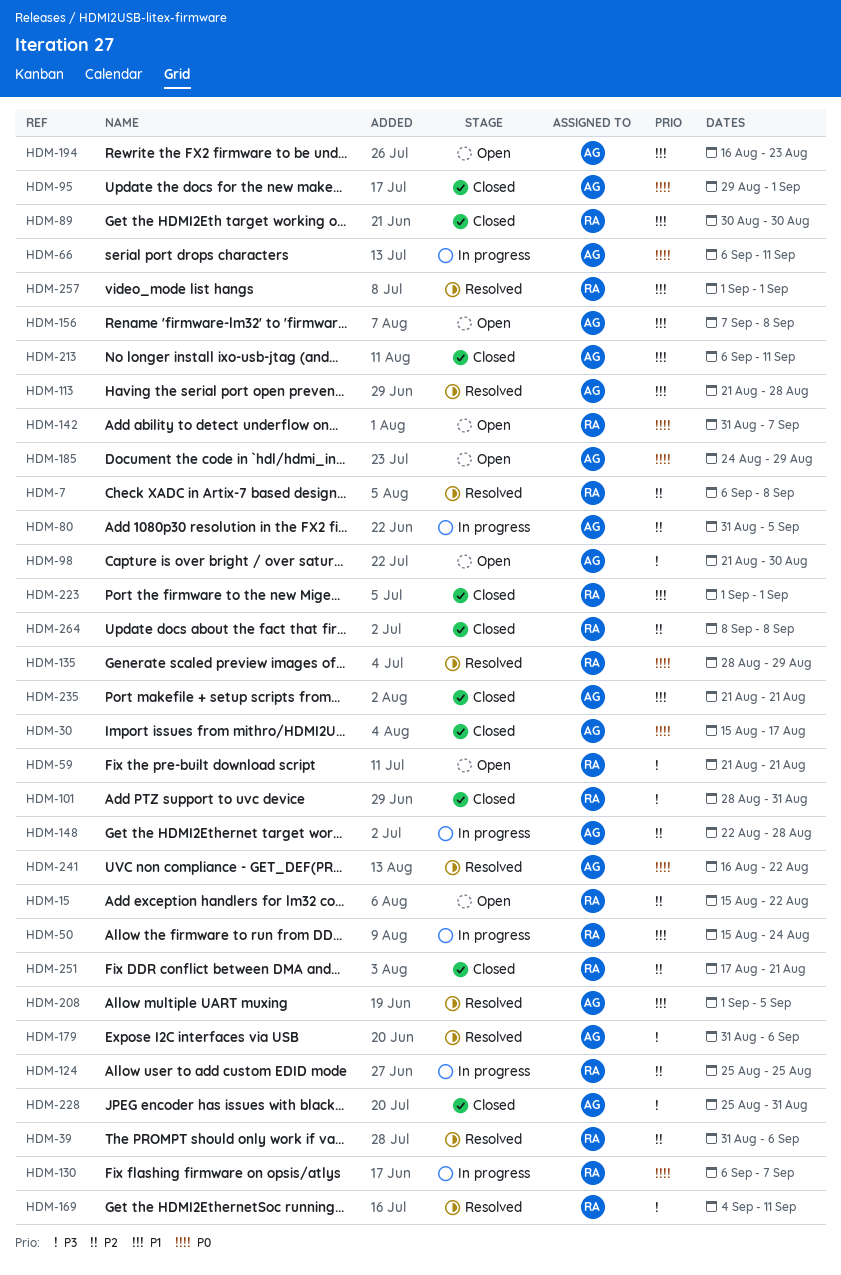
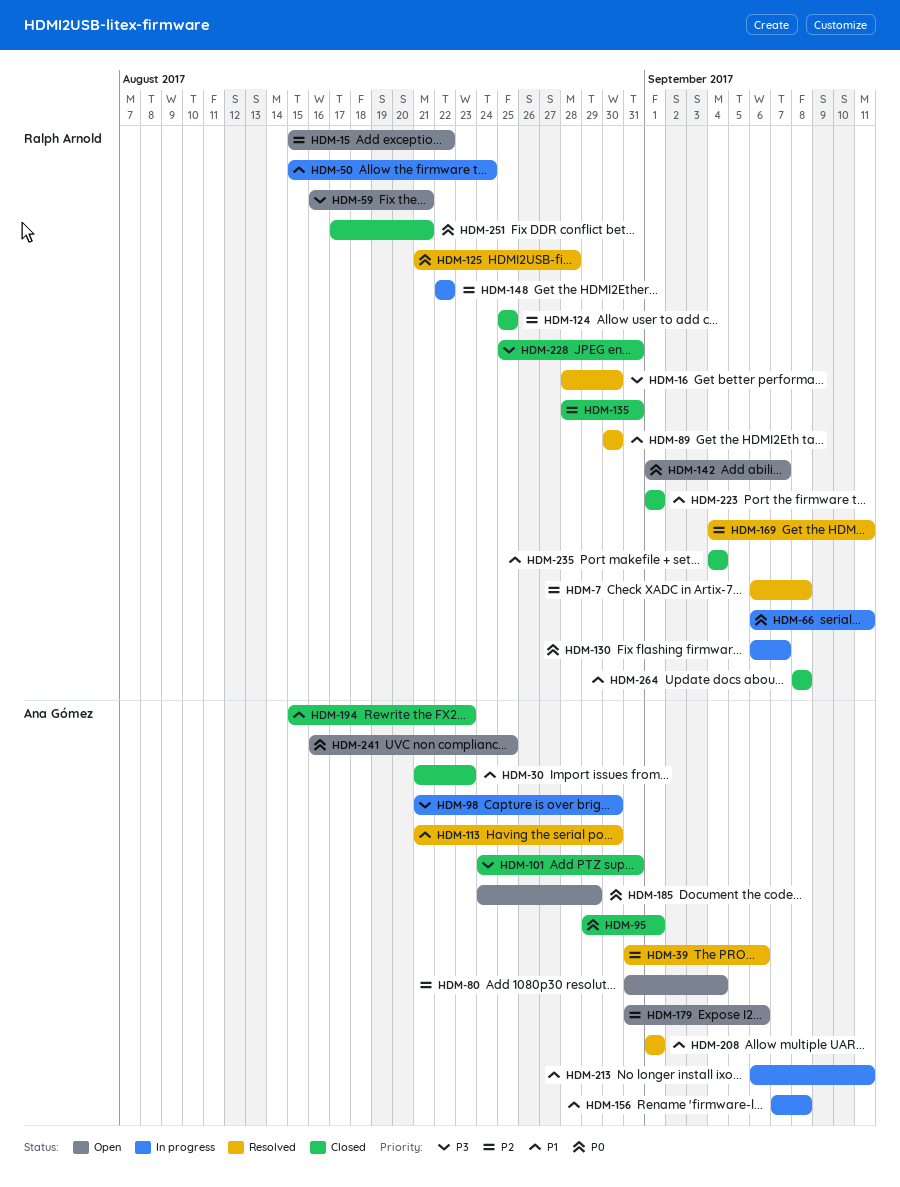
HDM-16: none -> present
HDM-30, priority: P0 -> P1
HDM-30, start: Aug 15 -> Aug 21
HDM-30, due: Aug 17 -> Aug 23
HDM-39, owner: Ralph Arnold -> Ana Gómez
HDM-59, start: Aug 21 -> Aug 16
HDM-66, owner: Ana Gómez -> Ralph Arnold
HDM-80, status: In progress -> Open
HDM-80, due: Sep 5 -> Sep 4
HDM-89, status: Closed -> Resolved
HDM-98, status: Open -> In progress
HDM-101, owner: Ralph Arnold -> Ana Gómez
HDM-101, start: Aug 28 -> Aug 24
HDM-113, due: Aug 28 -> Aug 30
HDM-124, status: In progress -> Closed
HDM-125: none -> present
HDM-135, status: Resolved -> Closed
HDM-135, priority: P0 -> P2
HDM-135, due: Aug 29 -> Aug 31
HDM-142, start: Aug 31 -> Sep 1
HDM-148, owner: Ana Gómez -> Ralph Arnold
HDM-148, due: Aug 28 -> Aug 22
HDM-156, status: Open -> In progress
HDM-169, priority: P3 -> P2
HDM-179, status: Resolved -> Open
HDM-179, priority: P3 -> P2
HDM-194, status: Open -> Closed
HDM-194, start: Aug 16 -> Aug 15
HDM-208, due: Sep 5 -> Sep 1
HDM-213, status: Closed -> In progress
HDM-228, owner: Ana Gómez -> Ralph Arnold
HDM-235, owner: Ana Gómez -> Ralph Arnold
HDM-235, start: Aug 21 -> Sep 4
HDM-235, due: Aug 21 -> Sep 4
HDM-241, status: Resolved -> Open
HDM-241, due: Aug 22 -> Aug 25
HDM-251, priority: P2 -> P0
HDM-257: present -> none
HDM-264, priority: P2 -> P1

